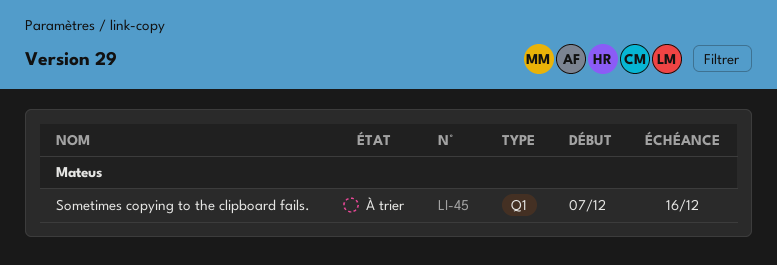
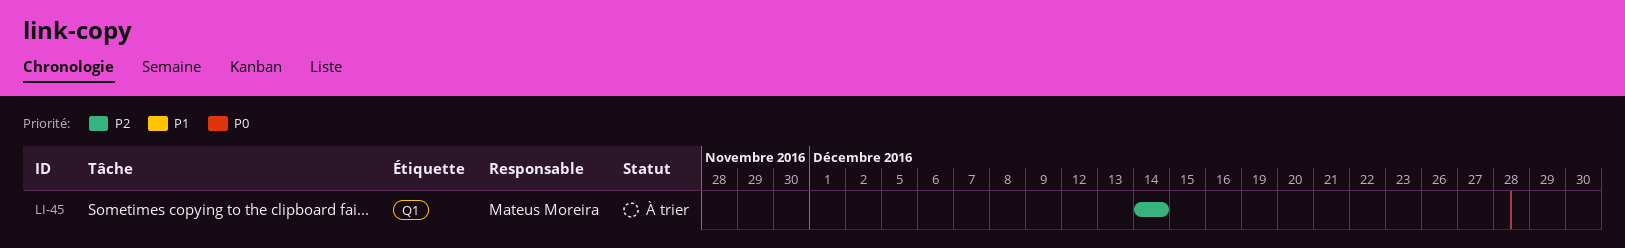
LI-45, start: Dec 7 -> Dec 14
LI-45, due: Dec 16 -> Dec 14

